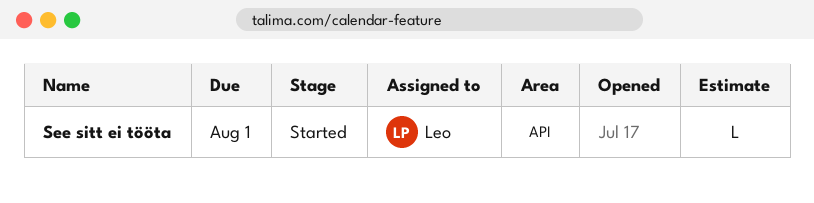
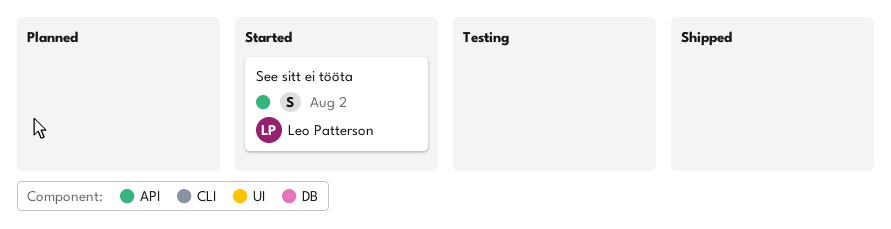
See sitt ei tööta, estimate: L -> S
See sitt ei tööta, due: Aug 1 -> Aug 2

